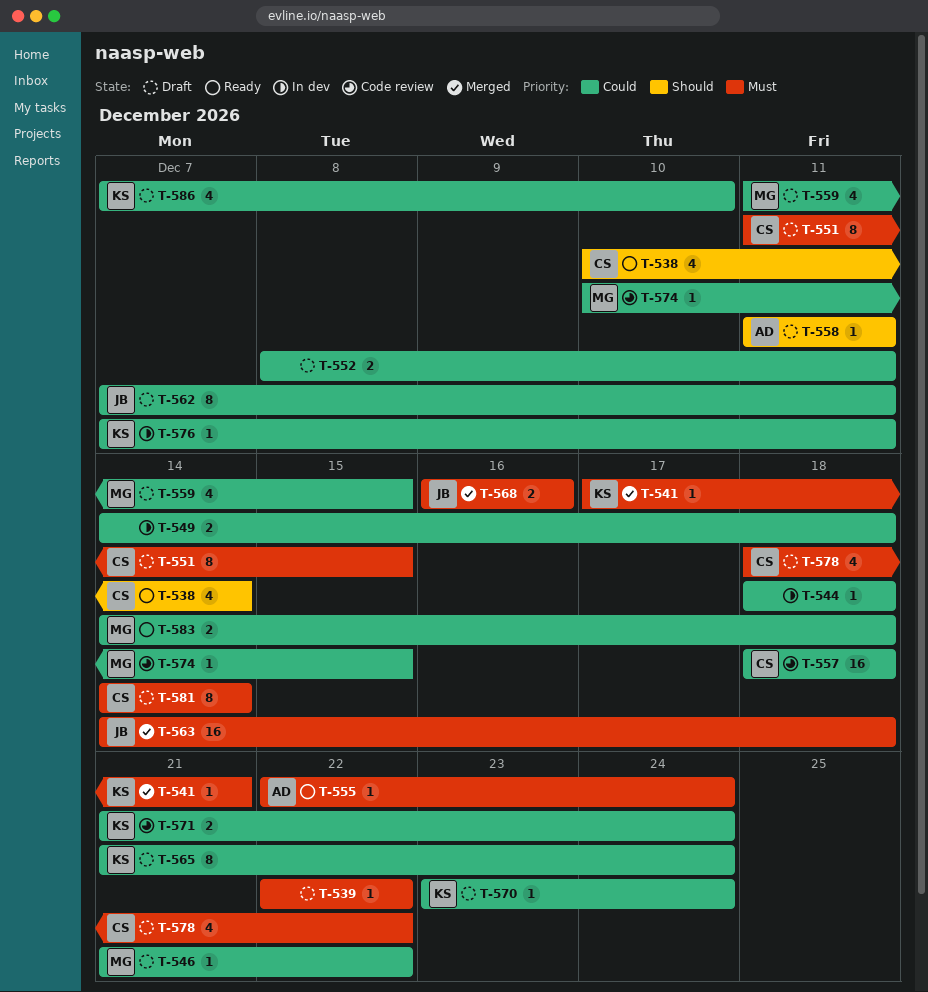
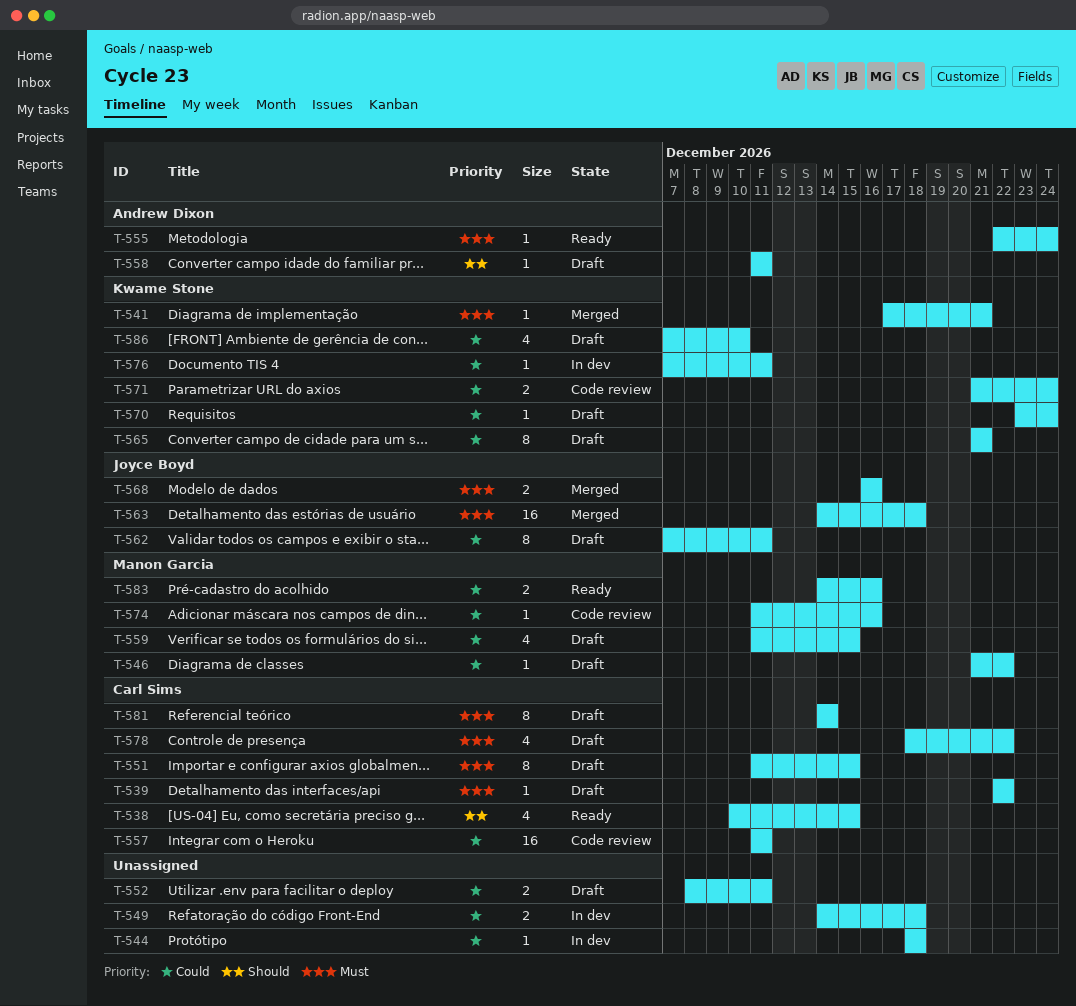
T-538, due: Dec 14 -> Dec 15
T-539, owner: none -> Carl Sims
T-557, start: Dec 18 -> Dec 11
T-557, due: Dec 18 -> Dec 11
T-565, due: Dec 24 -> Dec 21
T-574, start: Dec 10 -> Dec 11
T-574, due: Dec 15 -> Dec 16
T-583, due: Dec 18 -> Dec 16

